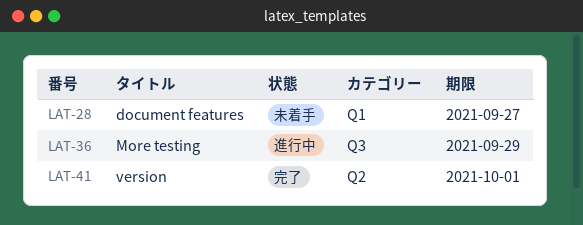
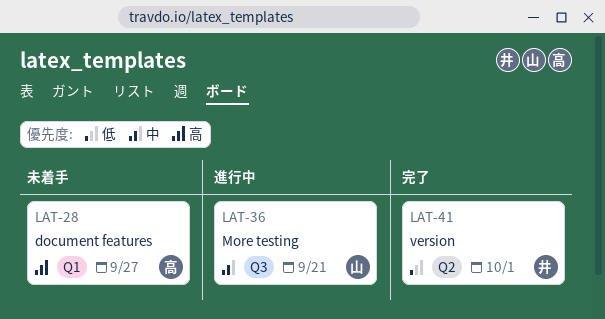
LAT-36, due: Sep 29 -> Sep 21

